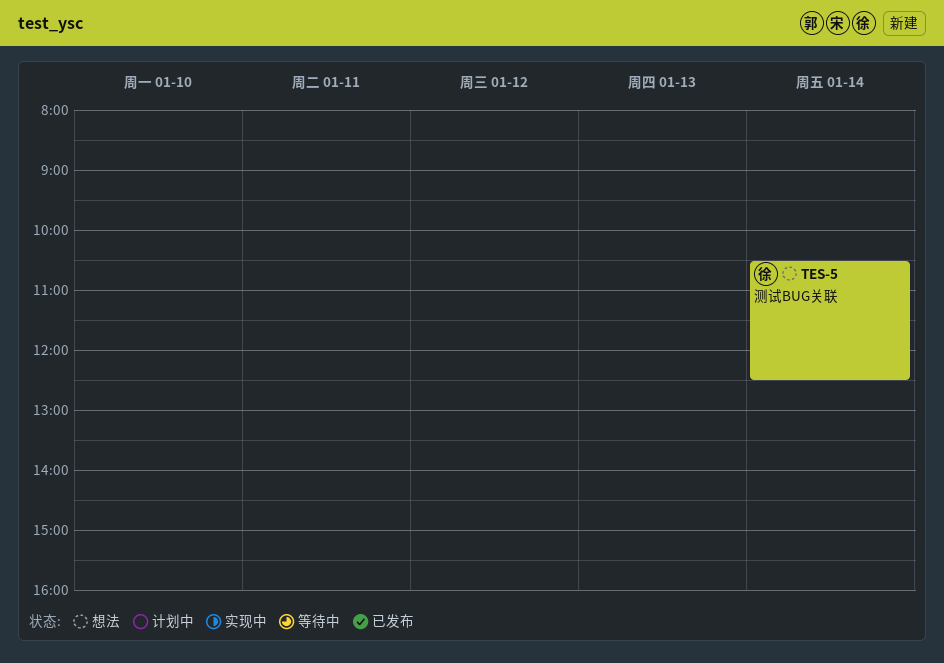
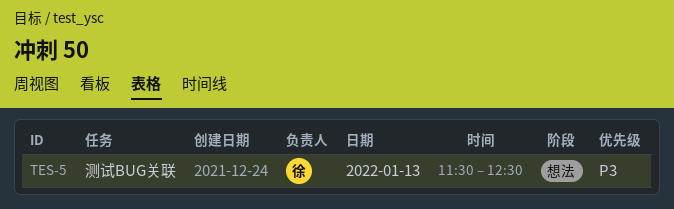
TES-5, day: Jan 14 -> Jan 13
TES-5, begins: 10:30 -> 11:30

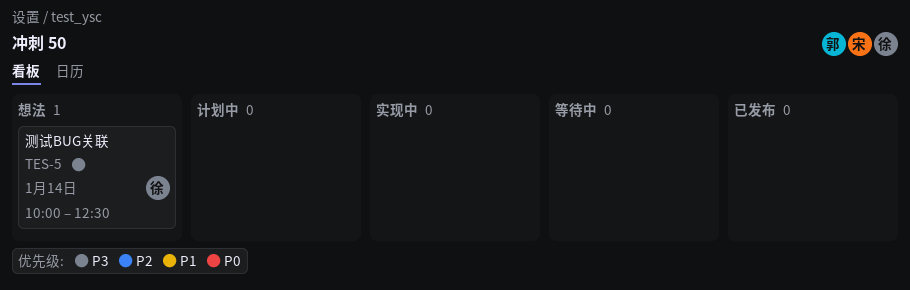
TES-5, day: Jan 13 -> Jan 14
TES-5, begins: 11:30 -> 10:00

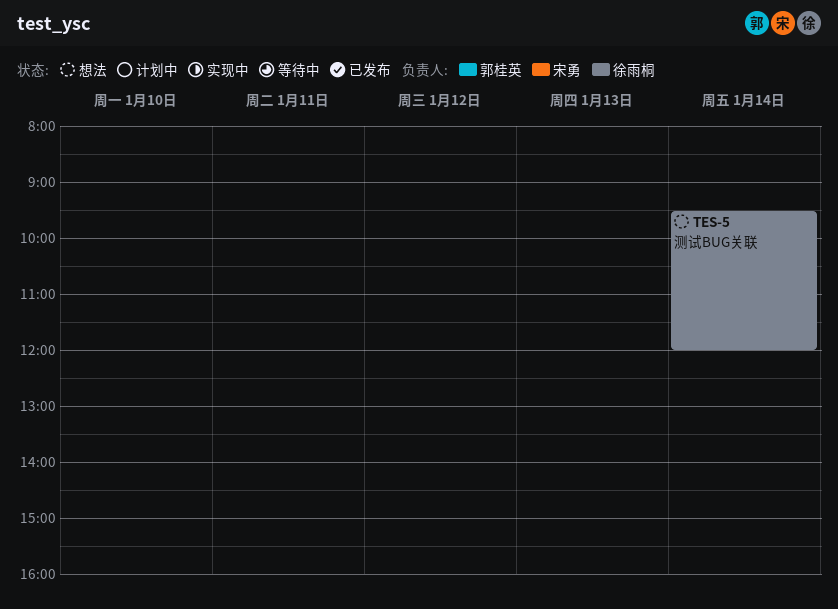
TES-5, begins: 10:00 -> 09:30
TES-5, ends: 12:30 -> 12:00

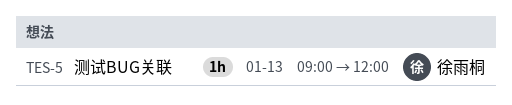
TES-5, day: Jan 14 -> Jan 13
TES-5, begins: 09:30 -> 09:00

